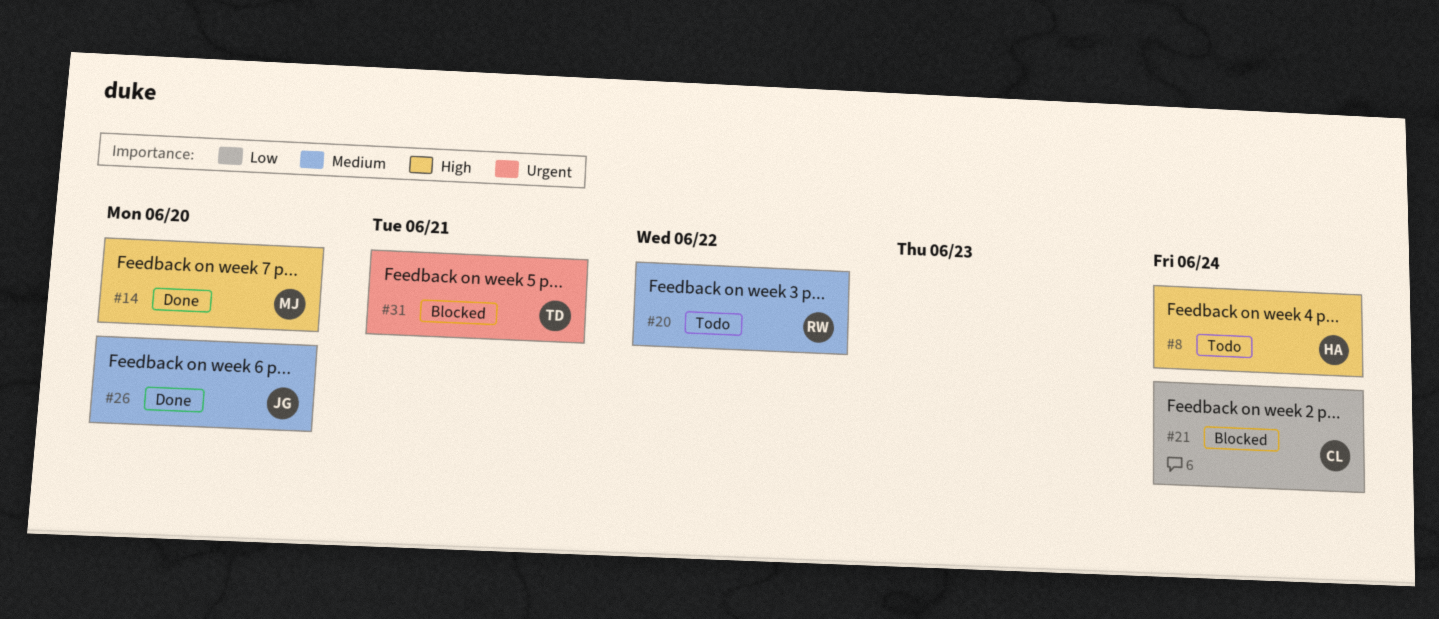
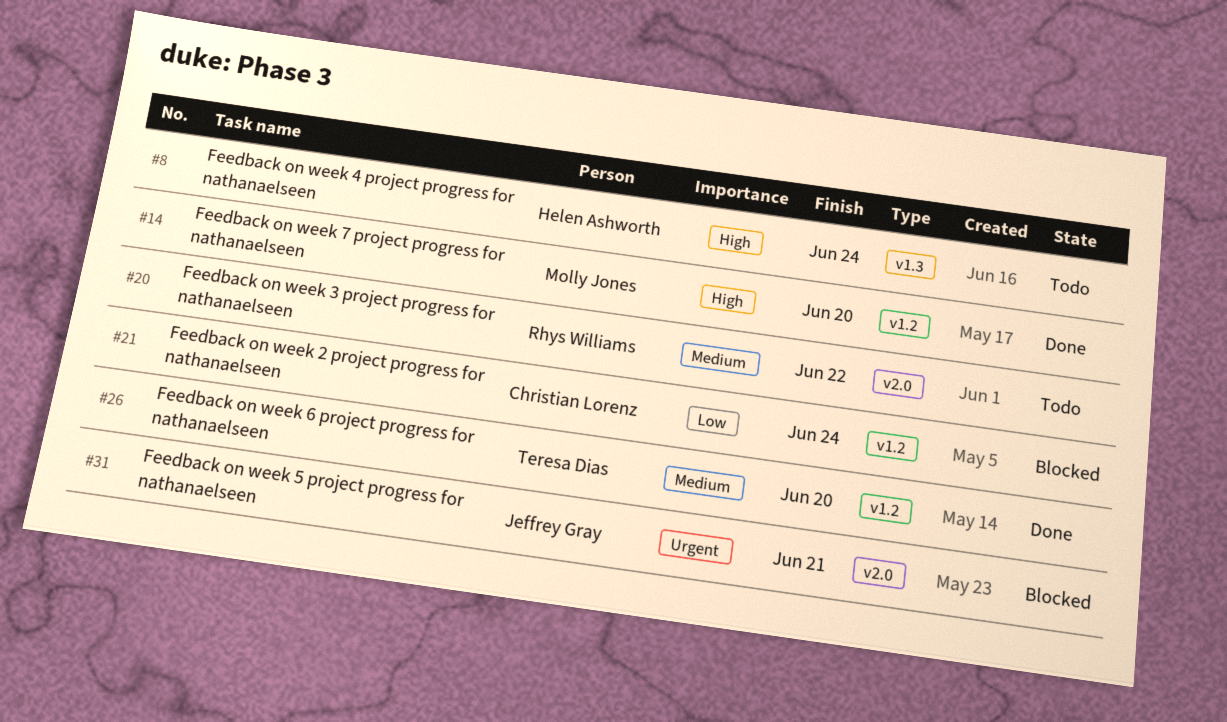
#26, owner: Jeffrey Gray -> Teresa Dias
#31, owner: Teresa Dias -> Jeffrey Gray

